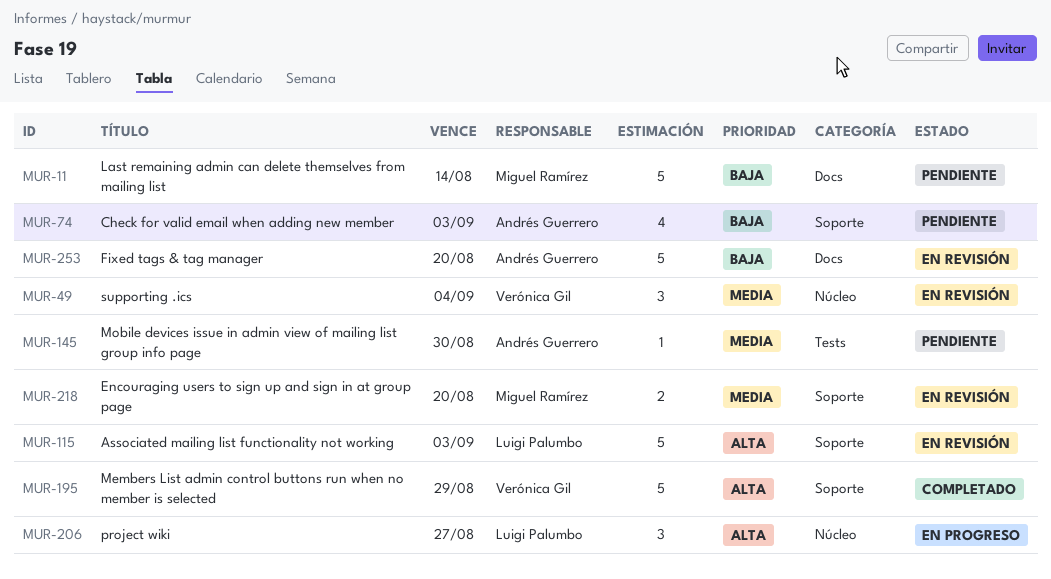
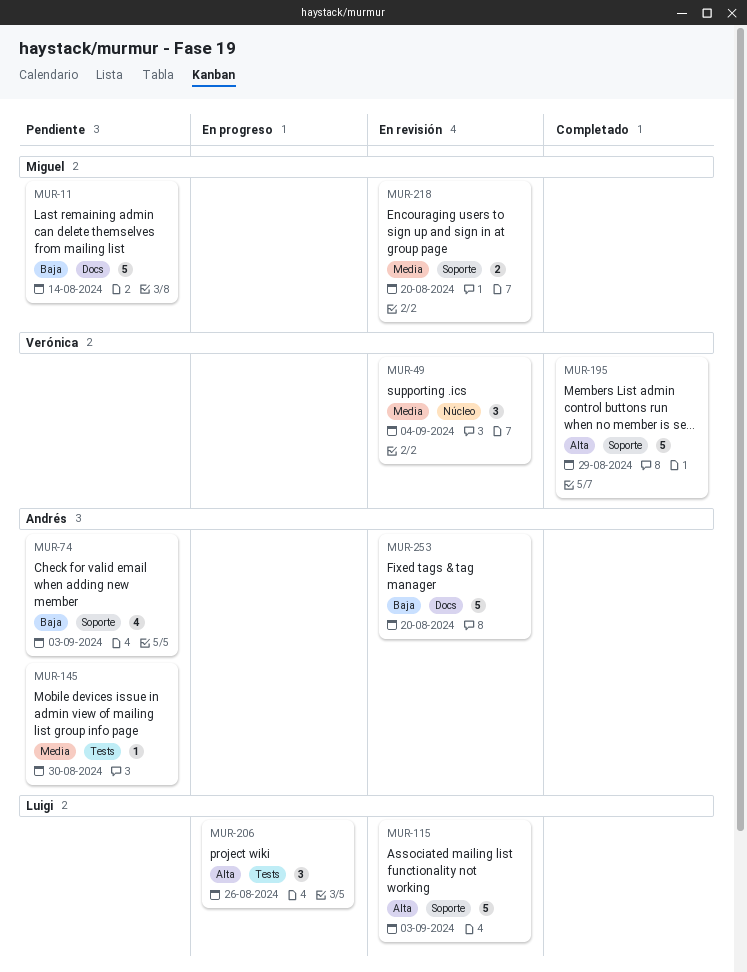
MUR-206, label: Núcleo -> Tests
MUR-206, due: Aug 27 -> Aug 26

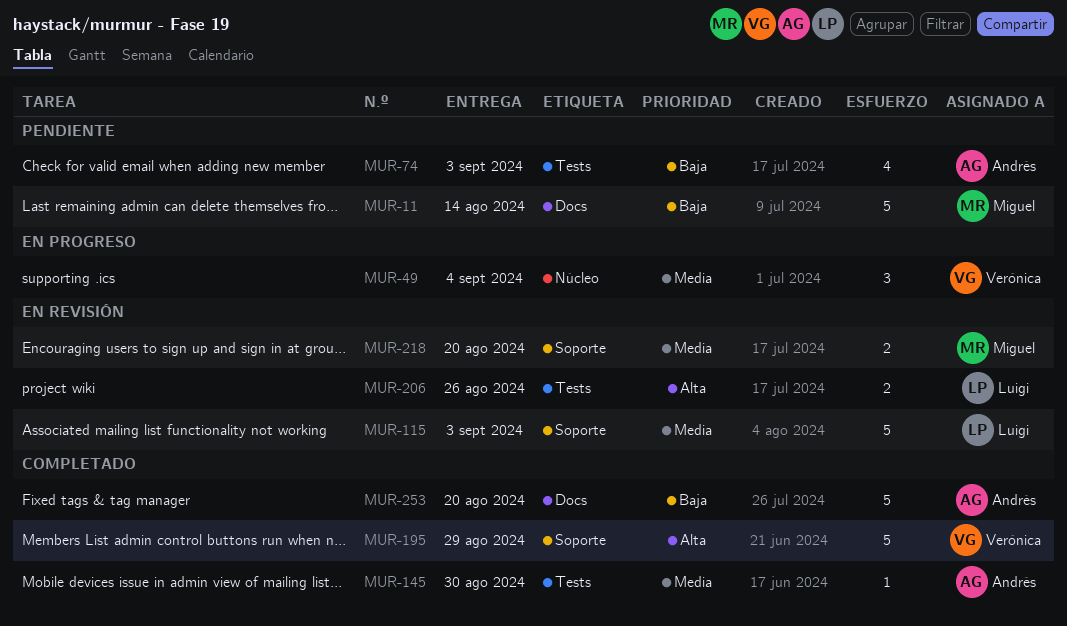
MUR-49, status: En revisión -> En progreso
MUR-74, label: Soporte -> Tests
MUR-115, priority: Alta -> Media
MUR-145, status: Pendiente -> Completado
MUR-206, status: En progreso -> En revisión
MUR-206, estimate: 3 -> 2
MUR-253, status: En revisión -> Completado

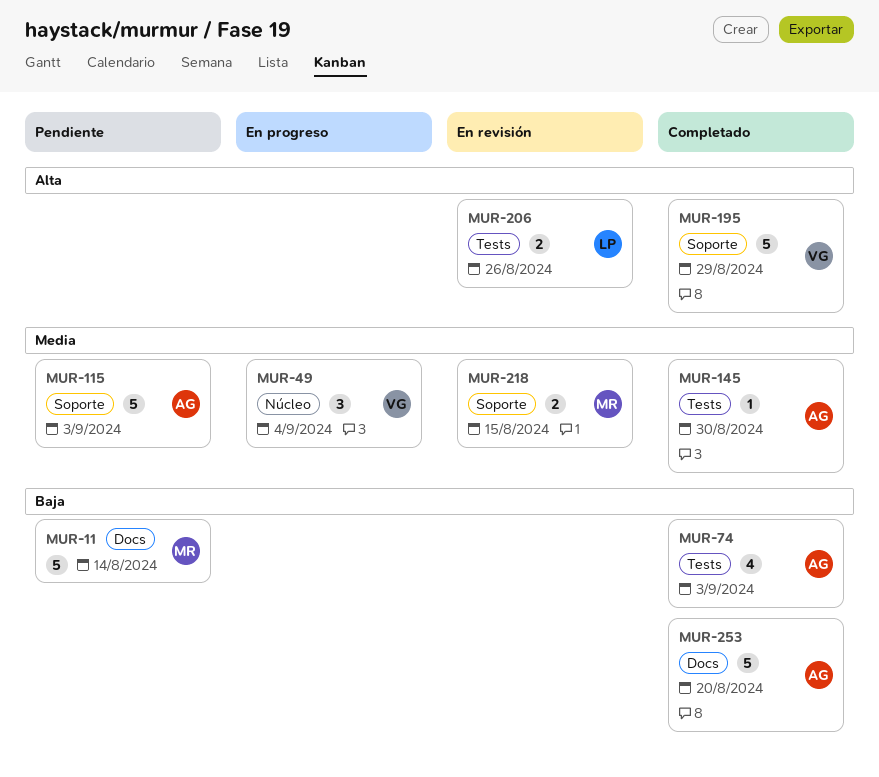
MUR-74, status: Pendiente -> Completado
MUR-115, status: En revisión -> Pendiente
MUR-115, owner: Luigi -> Andrés
MUR-218, due: Aug 20 -> Aug 15

